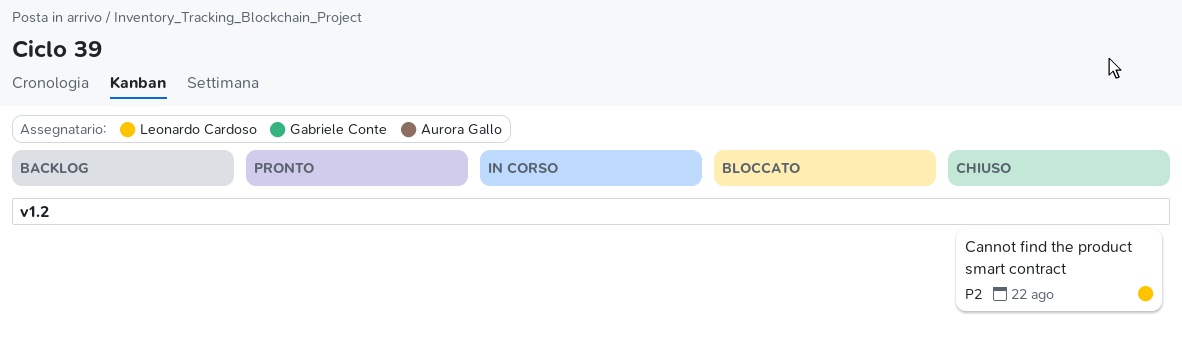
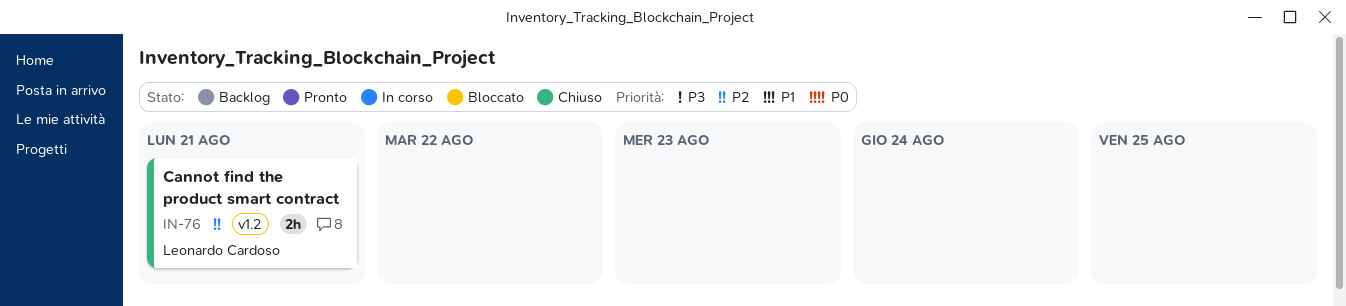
Cannot find the product smart contract, due: Aug 22 -> Aug 21

